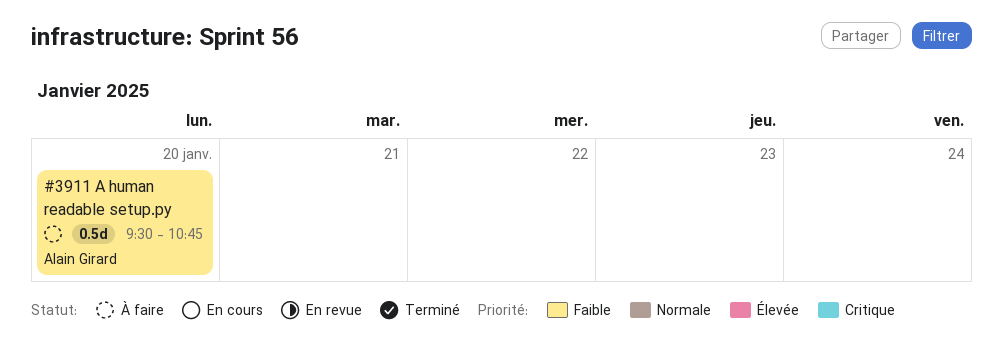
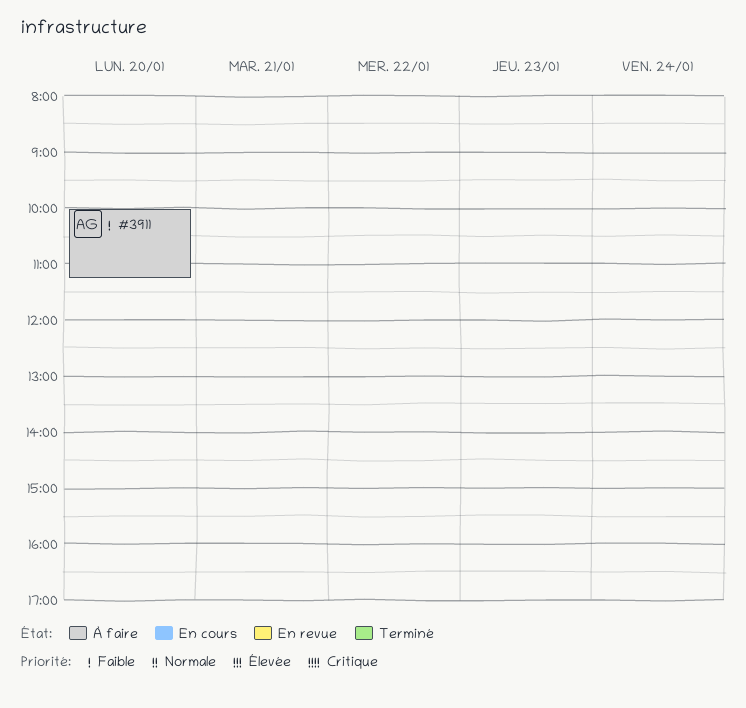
#3911, begins: 09:30 -> 10:00
#3911, ends: 10:45 -> 11:15

